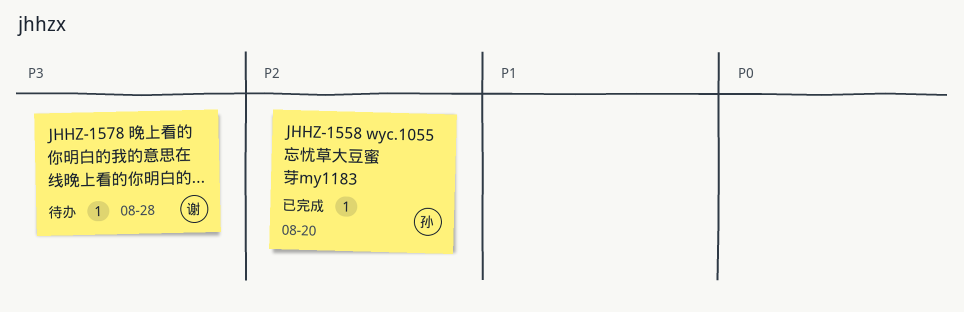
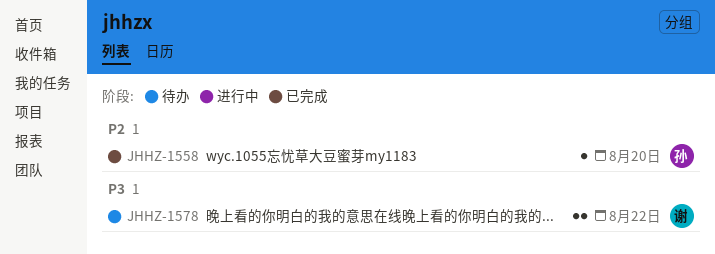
JHHZ-1578, estimate: 1 -> 2
JHHZ-1578, due: Aug 28 -> Aug 22

